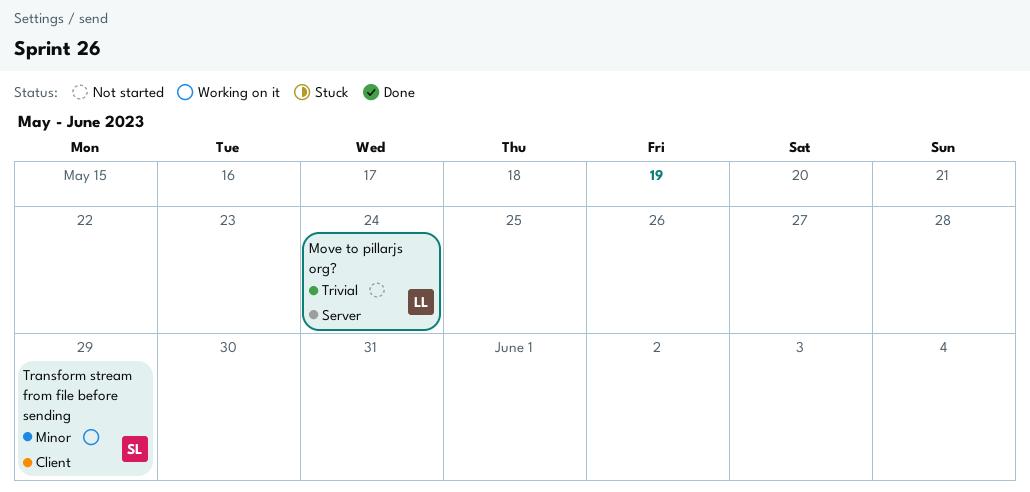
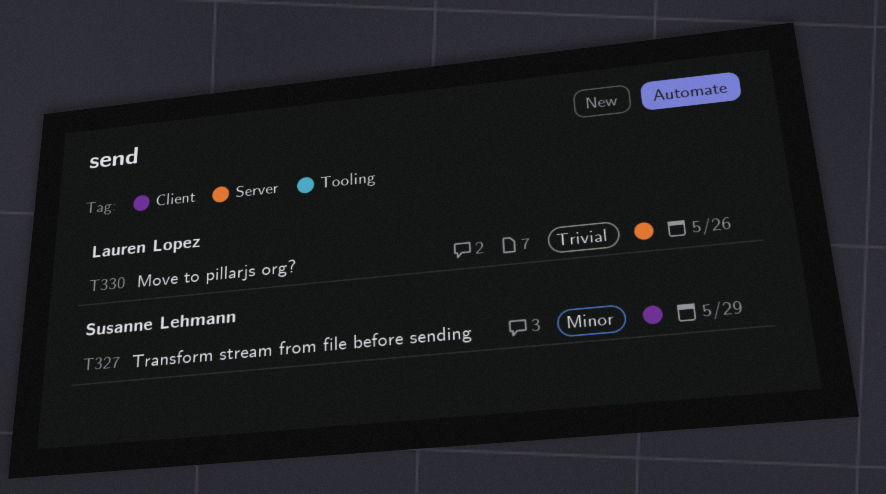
Move to pillarjs org?, due: May 24 -> May 26

